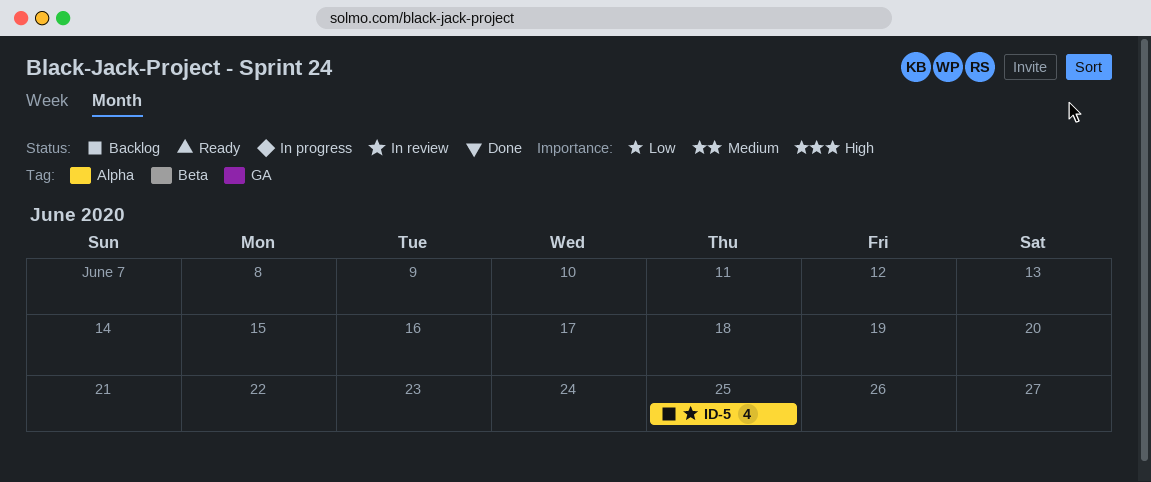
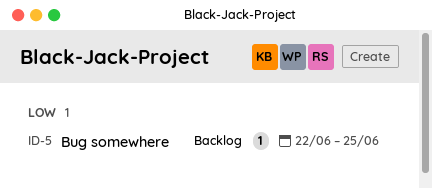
ID-5, estimate: 4 -> 1
ID-5, start: Jun 25 -> Jun 22

